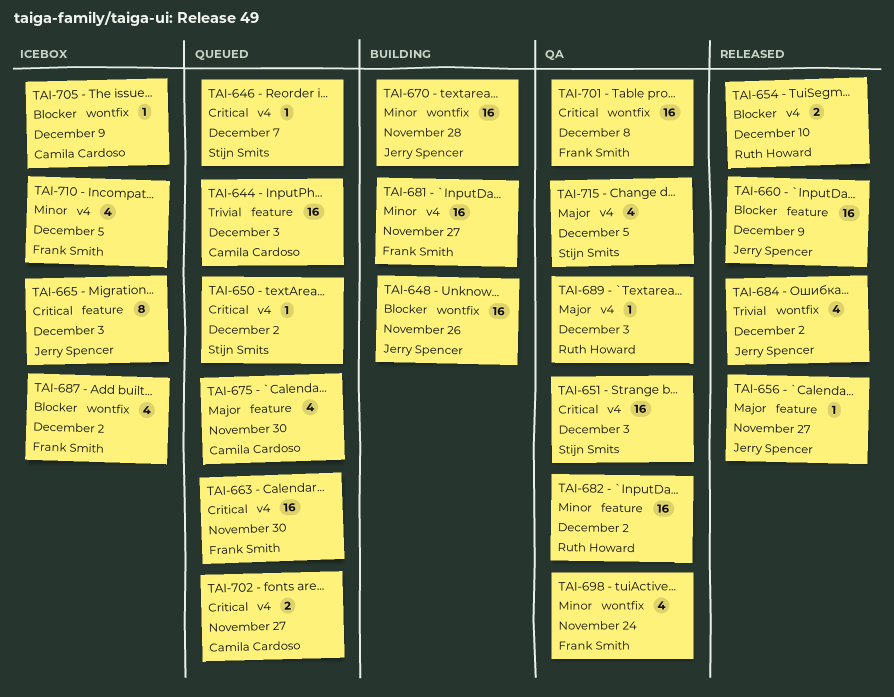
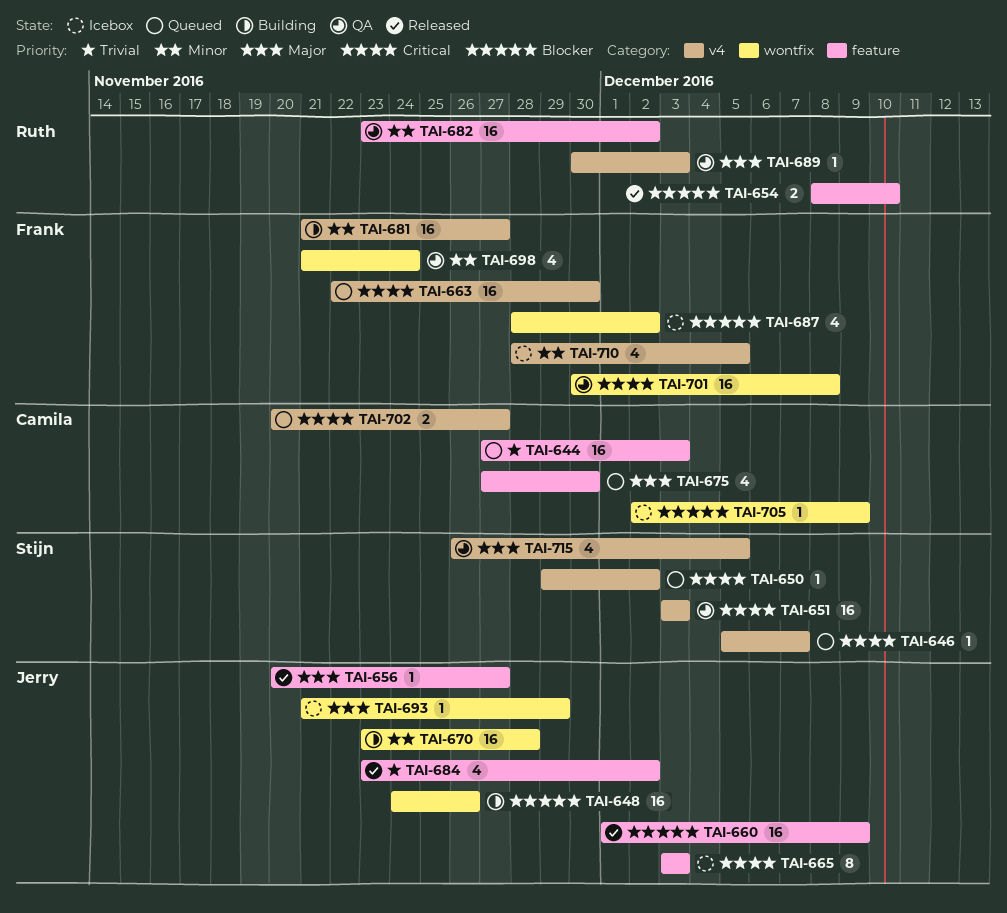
TAI-654, label: v4 -> feature
TAI-684, label: wontfix -> feature
TAI-693: none -> present

